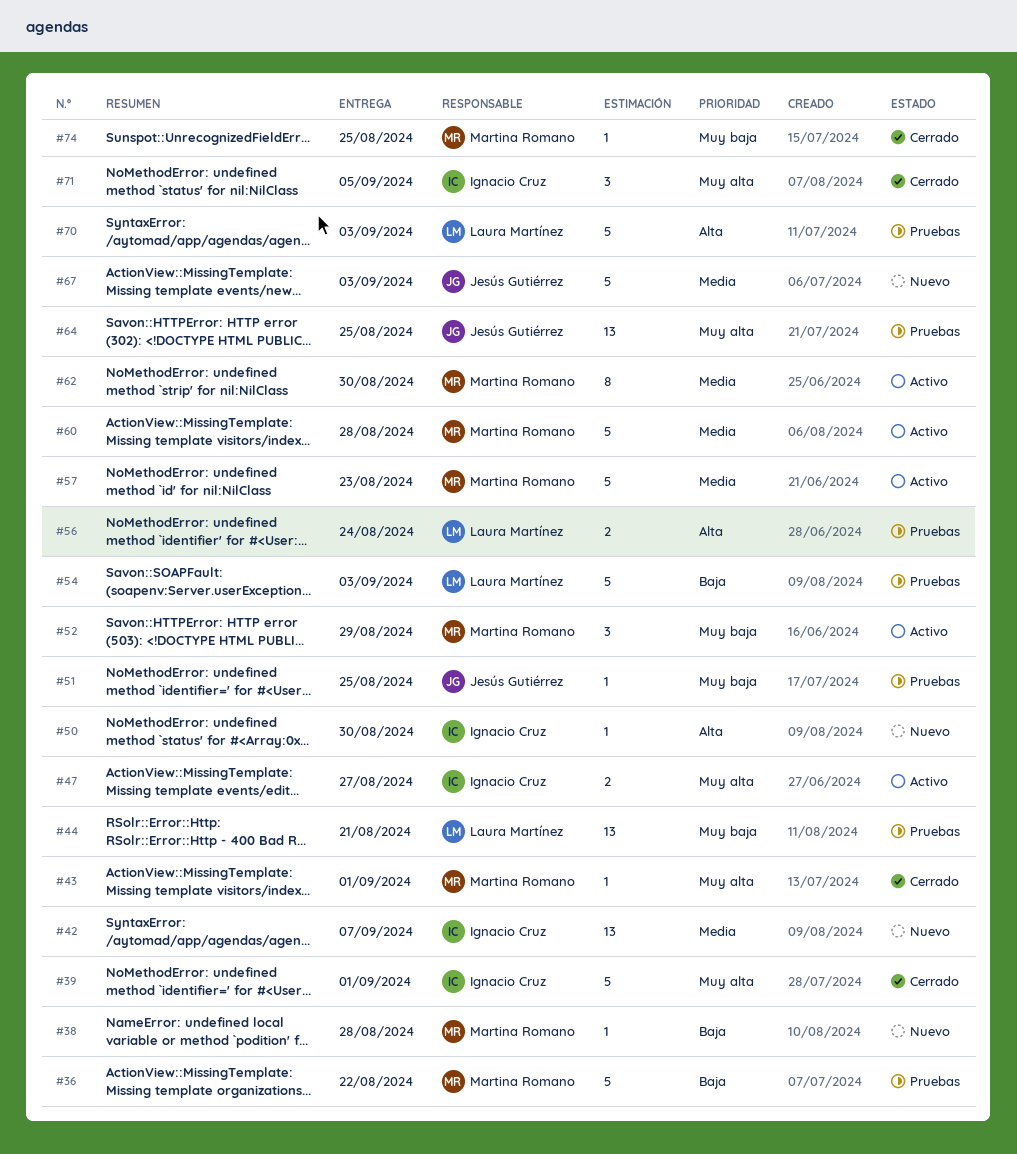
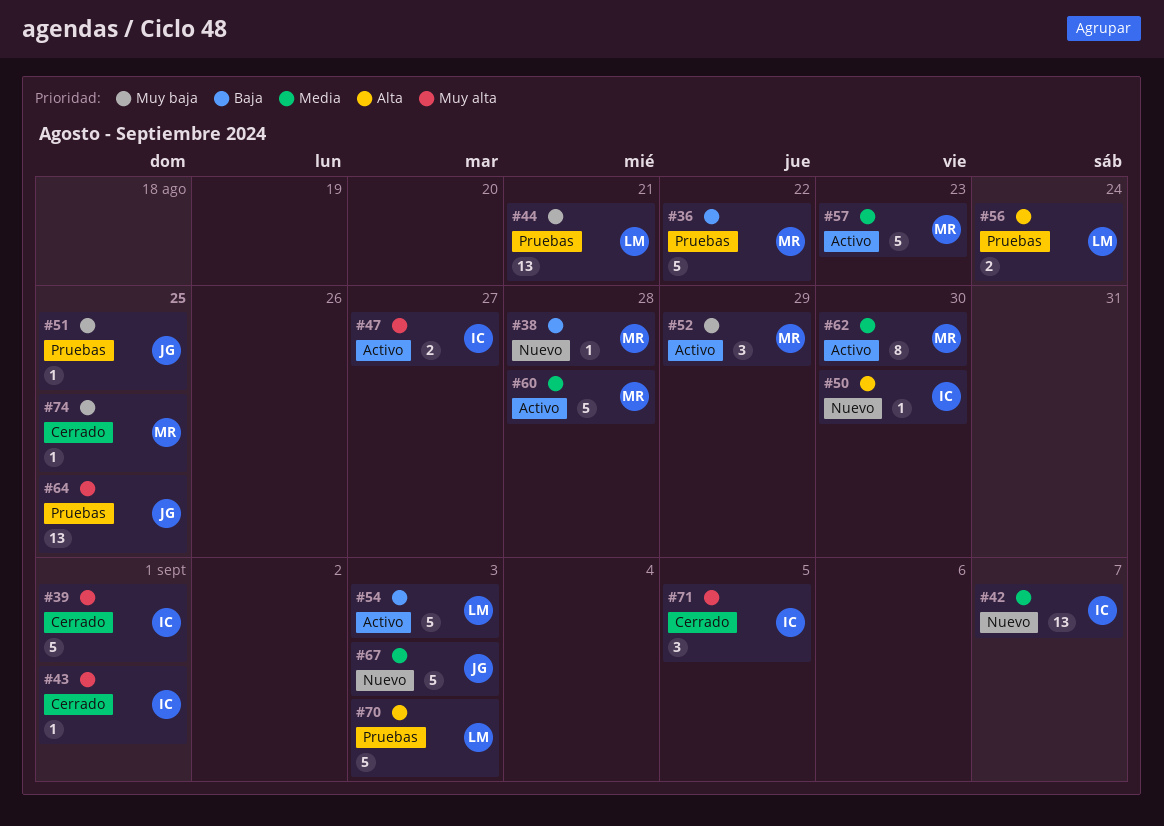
#43, owner: Martina Romano -> Ignacio Cruz
#54, status: Pruebas -> Activo

